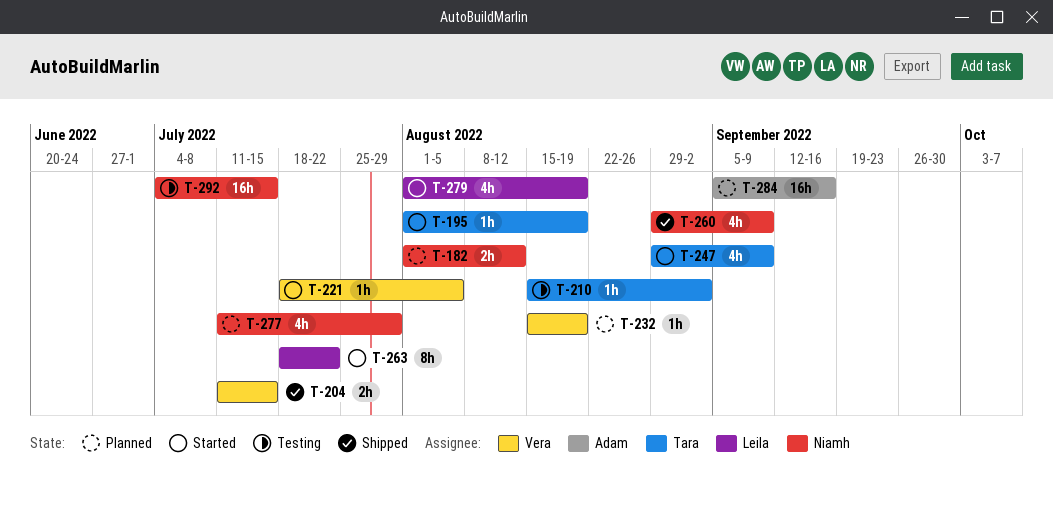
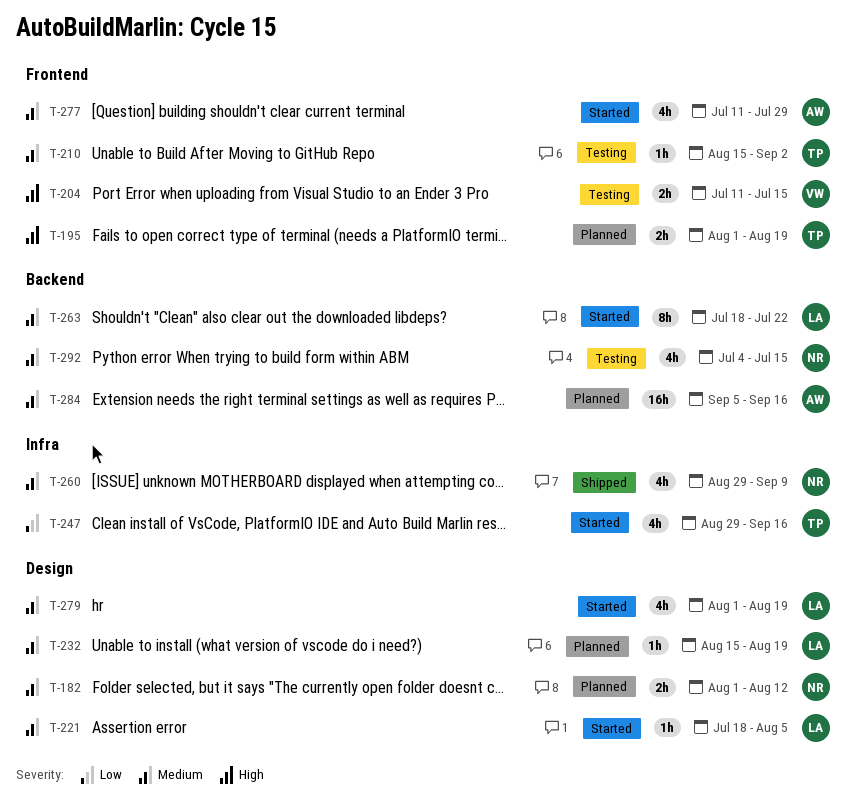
T-195, status: Started -> Planned
T-195, estimate: 1h -> 2h
T-204, status: Shipped -> Testing
T-221, owner: Vera -> Leila
T-232, owner: Vera -> Leila
T-247, due: Sep 9 -> Sep 16
T-277, status: Planned -> Started
T-277, owner: Niamh -> Adam
T-292, estimate: 16h -> 4h

